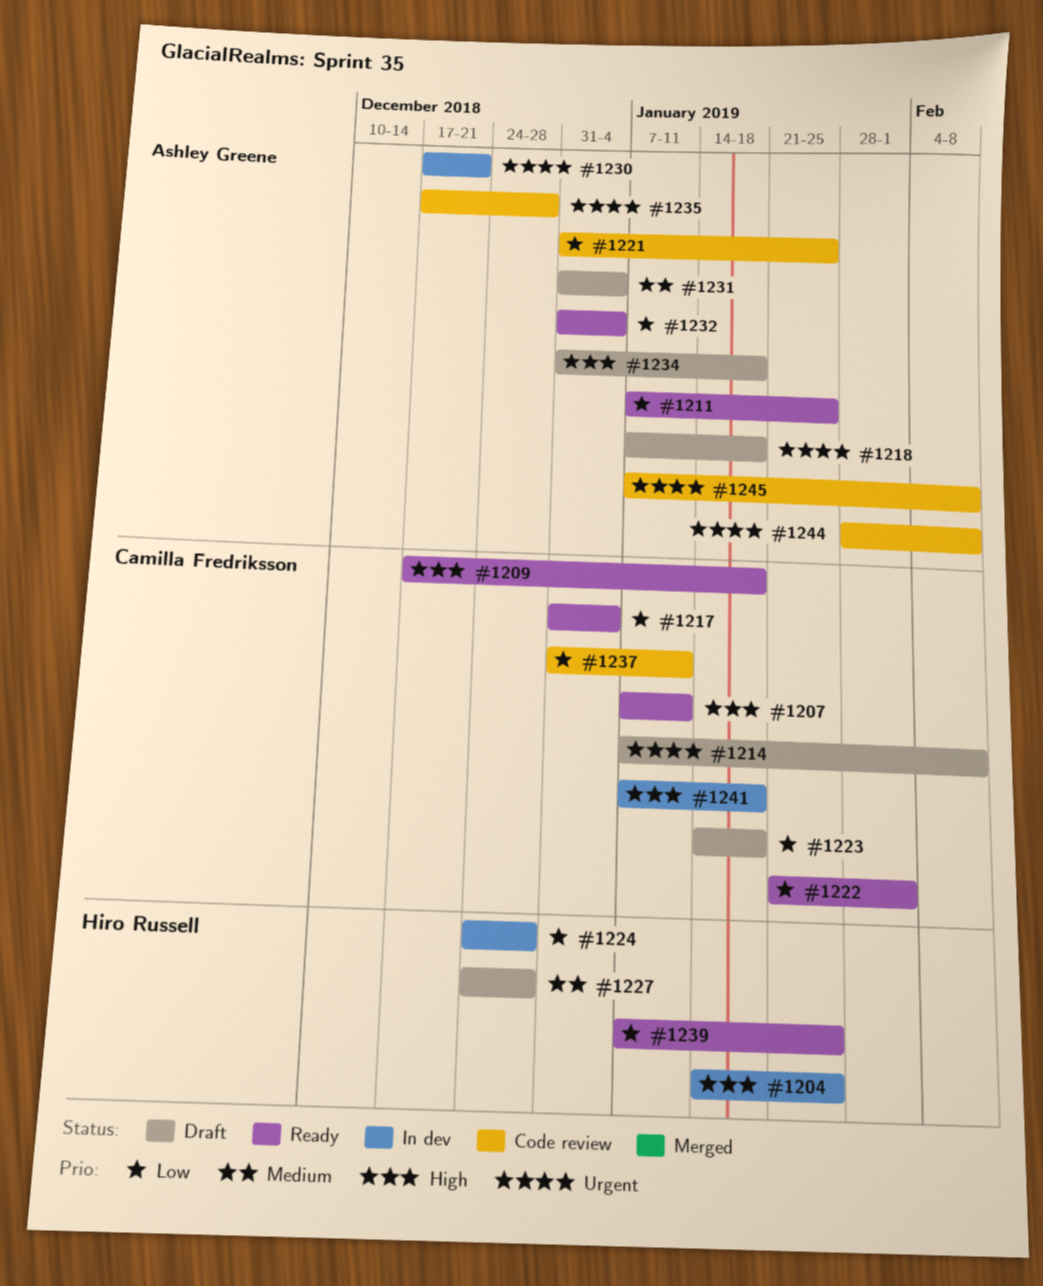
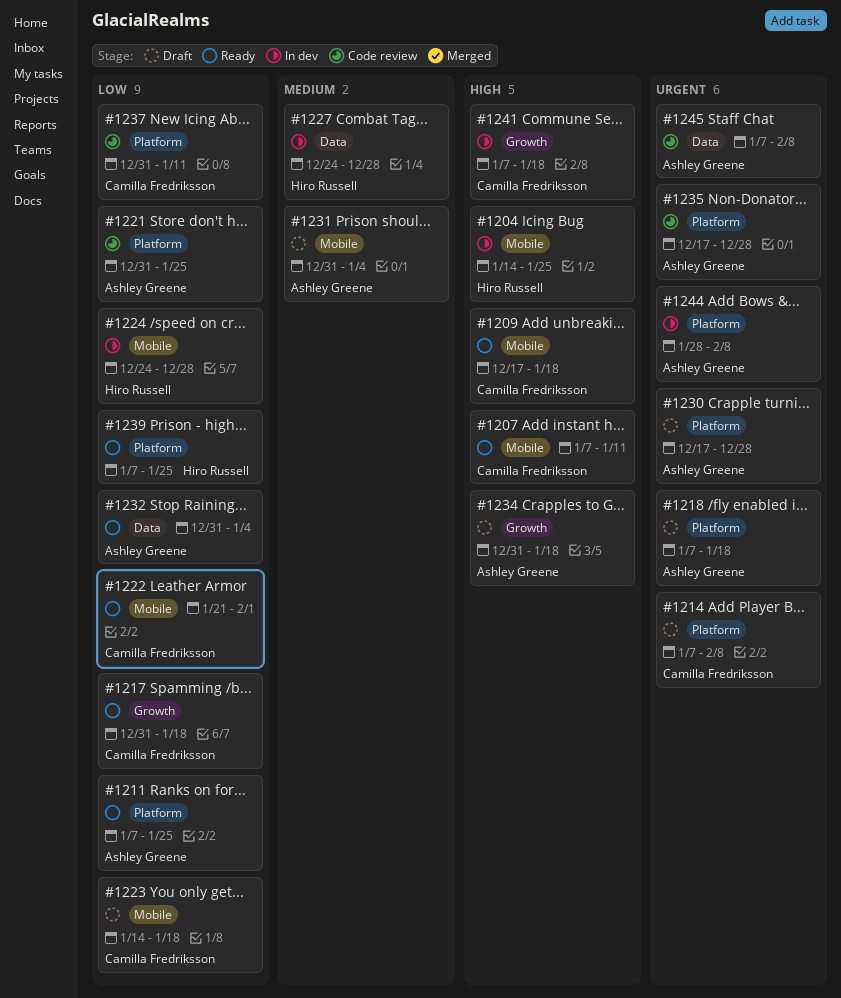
#1217, due: Jan 4 -> Jan 18
#1227, status: Draft -> In dev
#1230, status: In dev -> Draft
#1230, due: Dec 21 -> Dec 28
#1244, status: Code review -> In dev

